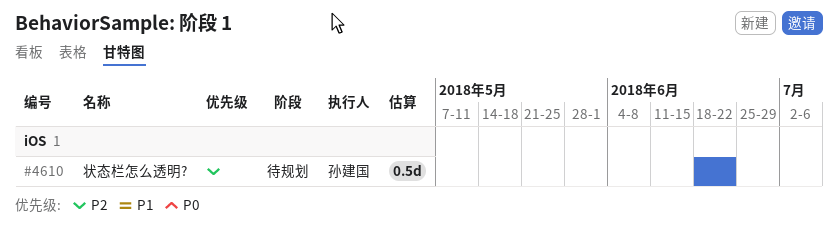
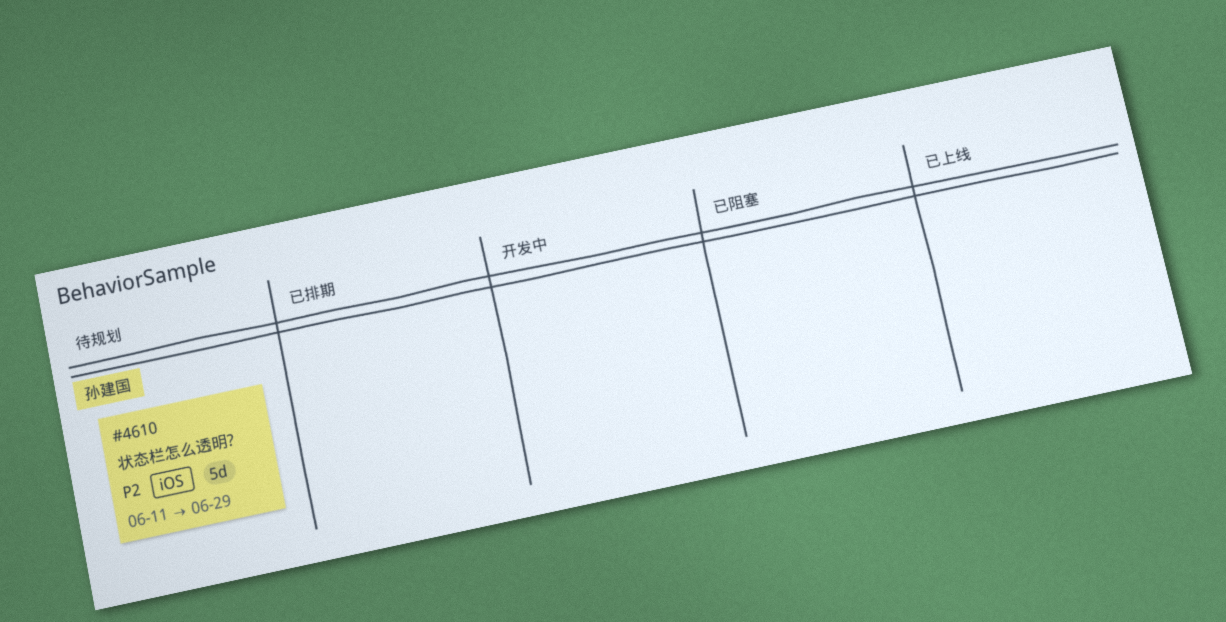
#4610, estimate: 0.5d -> 5d
#4610, start: Jun 18 -> Jun 11
#4610, due: Jun 22 -> Jun 29

